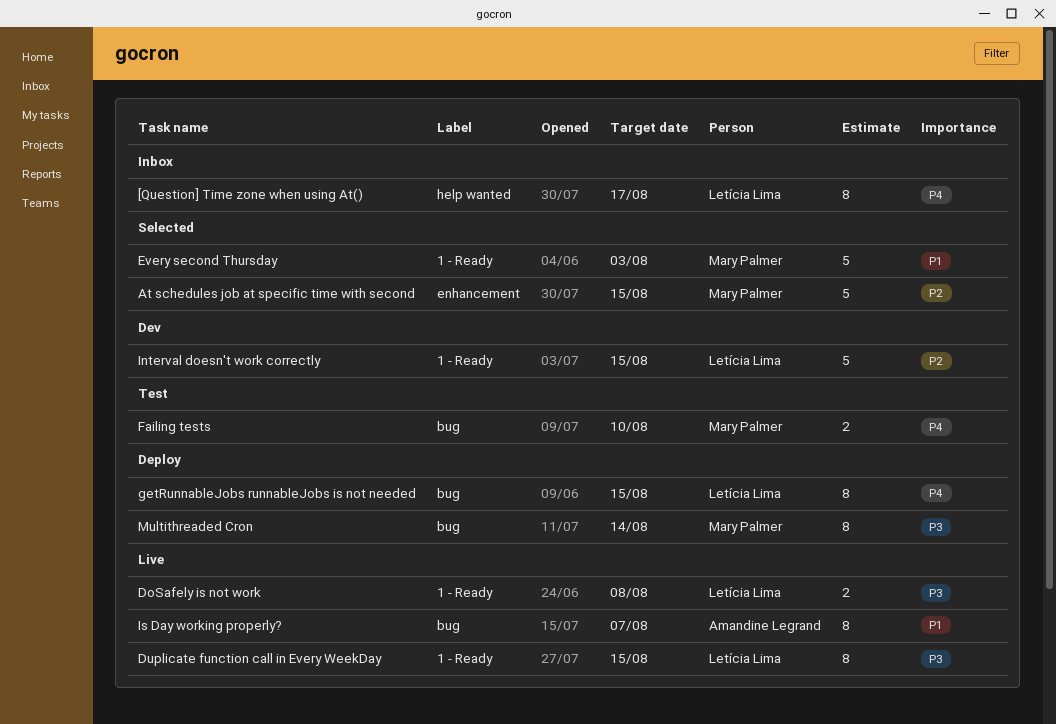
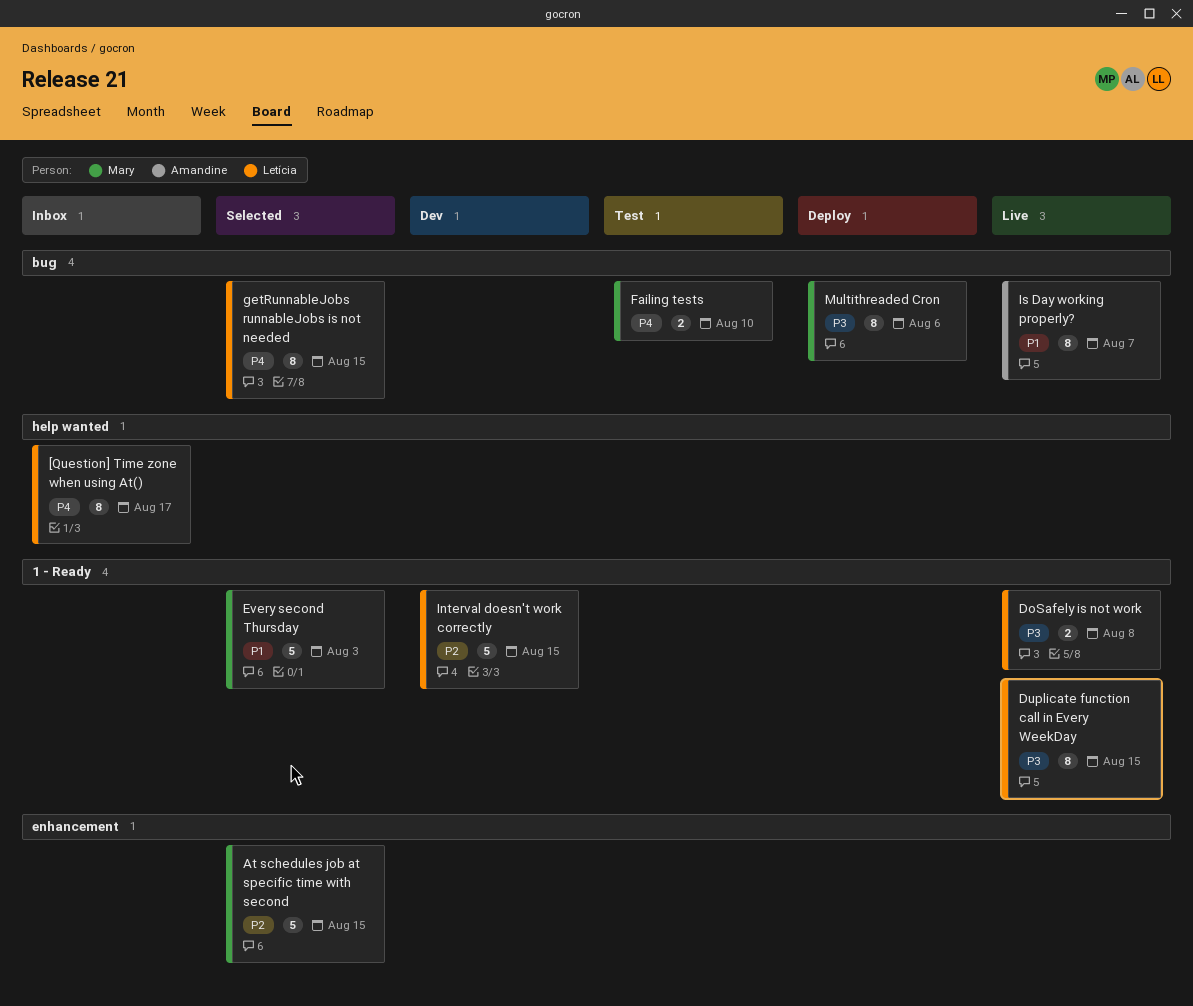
getRunnableJobs runnableJobs is not needed, status: Deploy -> Selected
Multithreaded Cron, due: Aug 14 -> Aug 6

